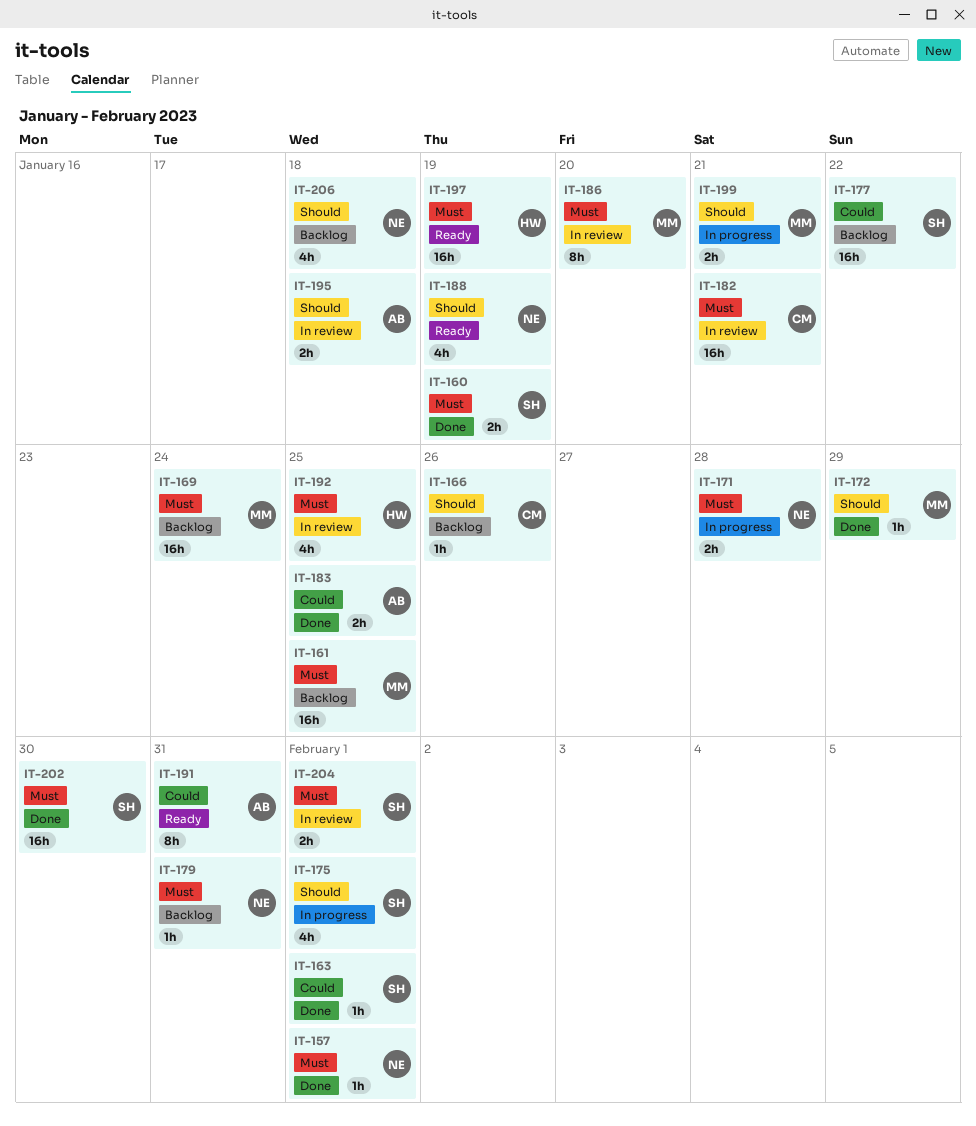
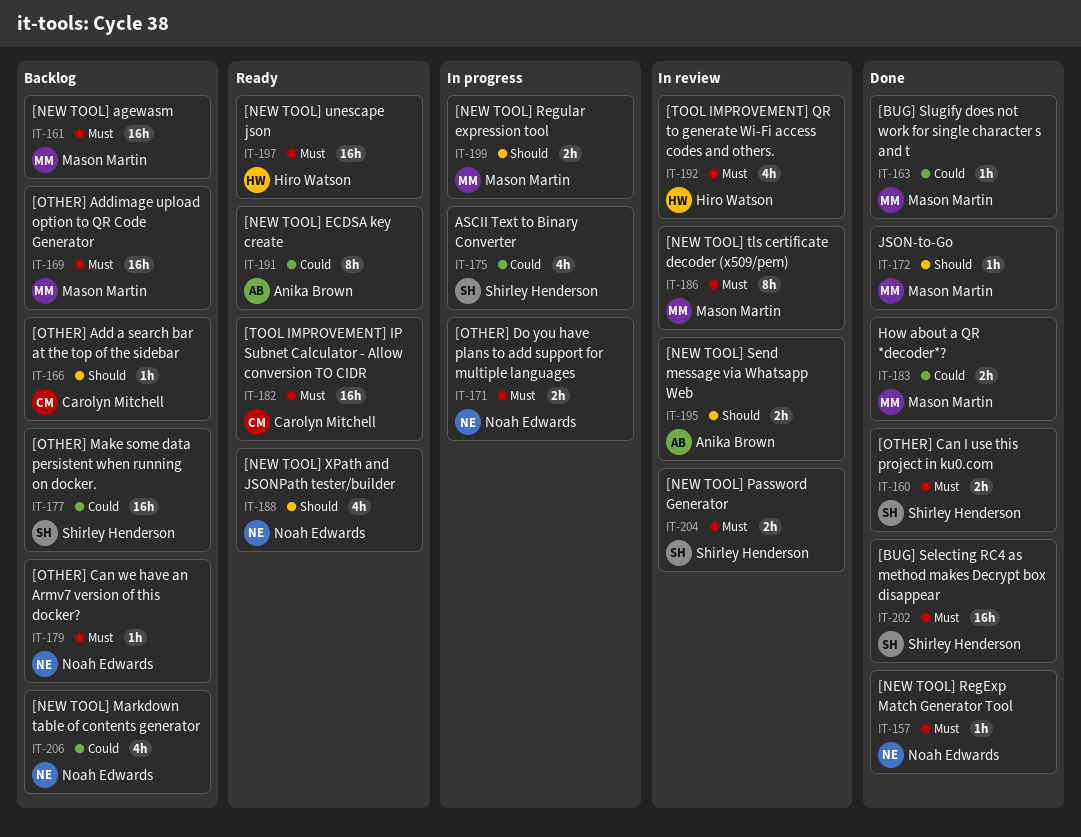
IT-163, owner: Shirley Henderson -> Mason Martin
IT-175, priority: Should -> Could
IT-182, status: In review -> Ready
IT-183, owner: Anika Brown -> Mason Martin
IT-206, priority: Should -> Could

